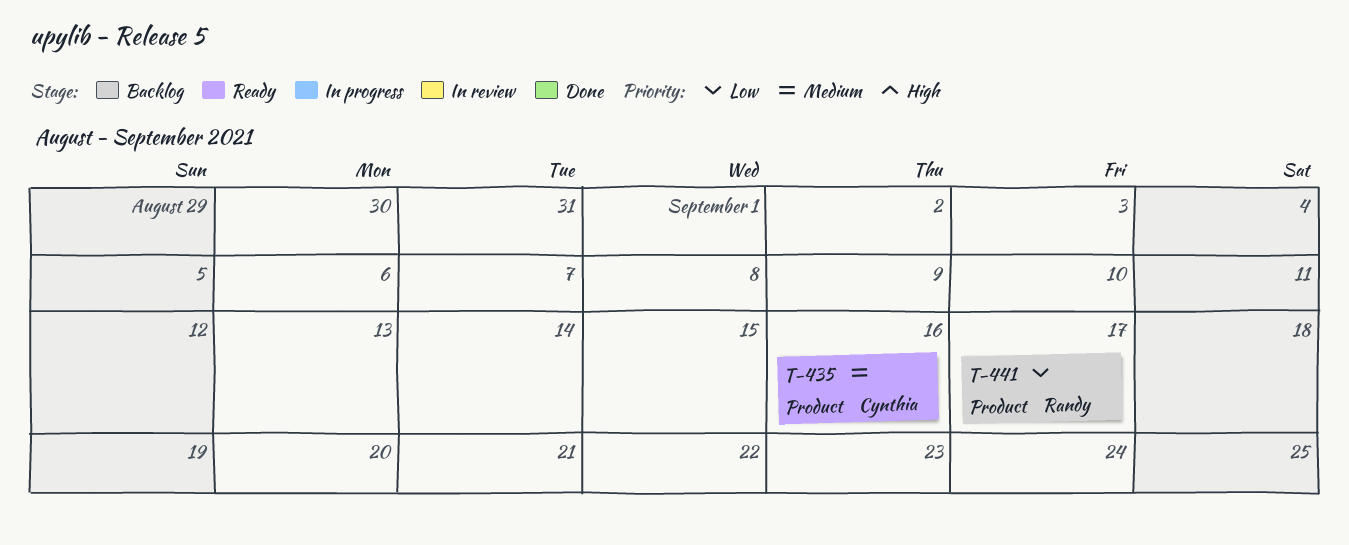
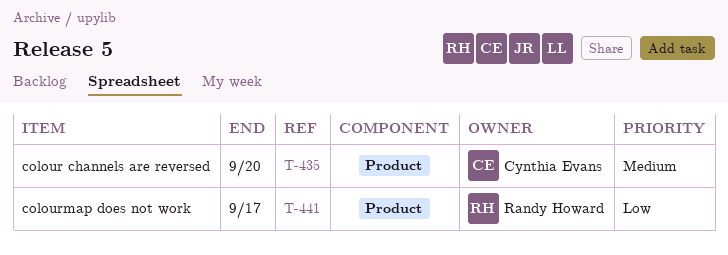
T-435, due: Sep 16 -> Sep 20

